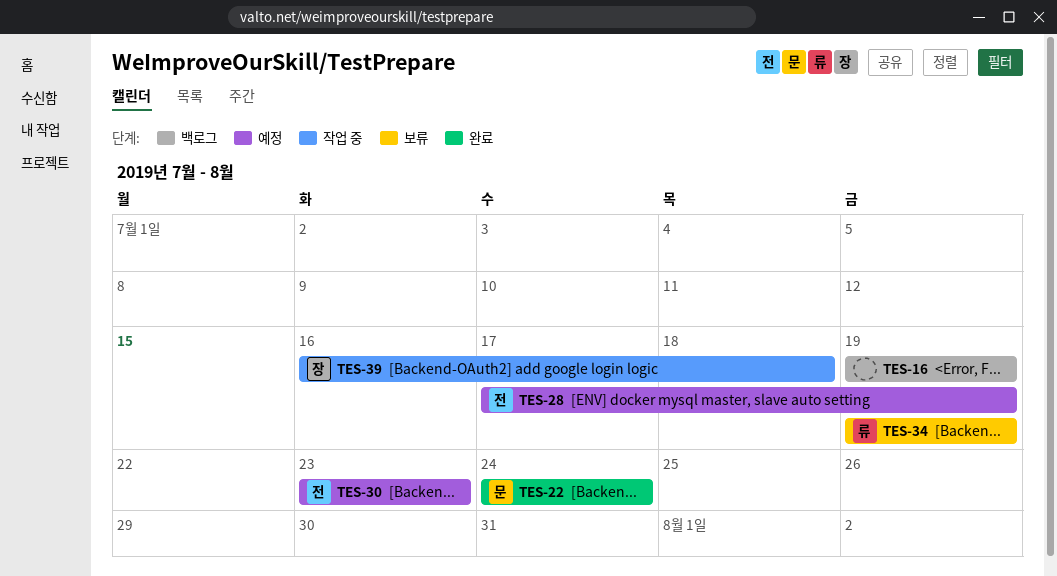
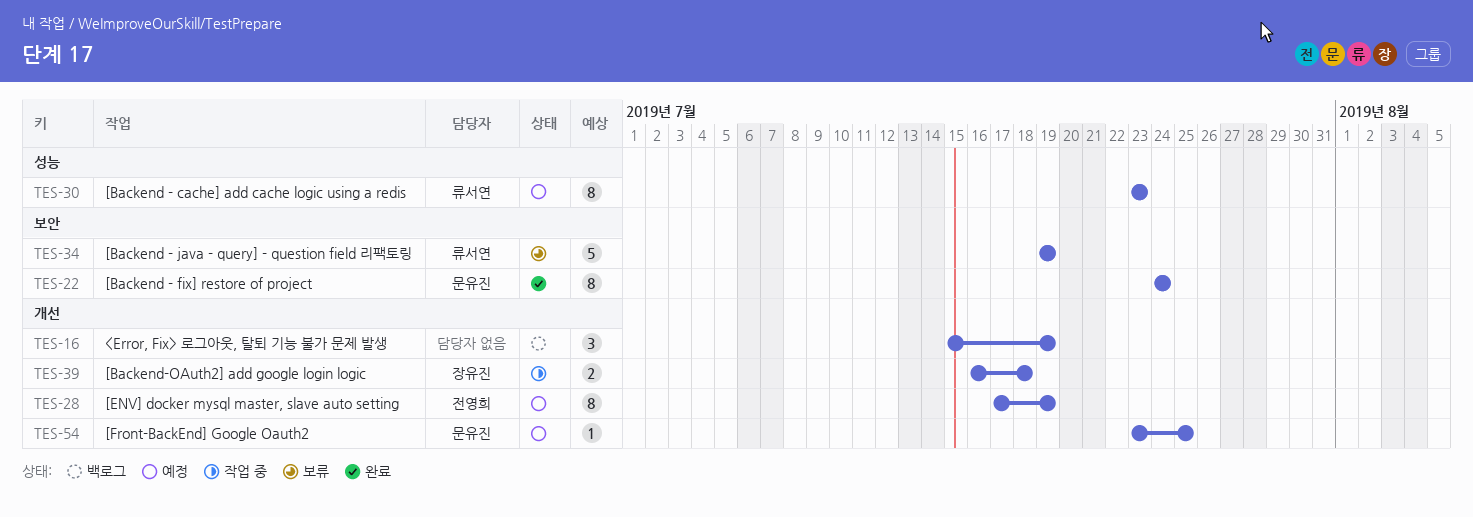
TES-16, start: Jul 19 -> Jul 15
TES-30, owner: 전영희 -> 류서연
TES-54: none -> present

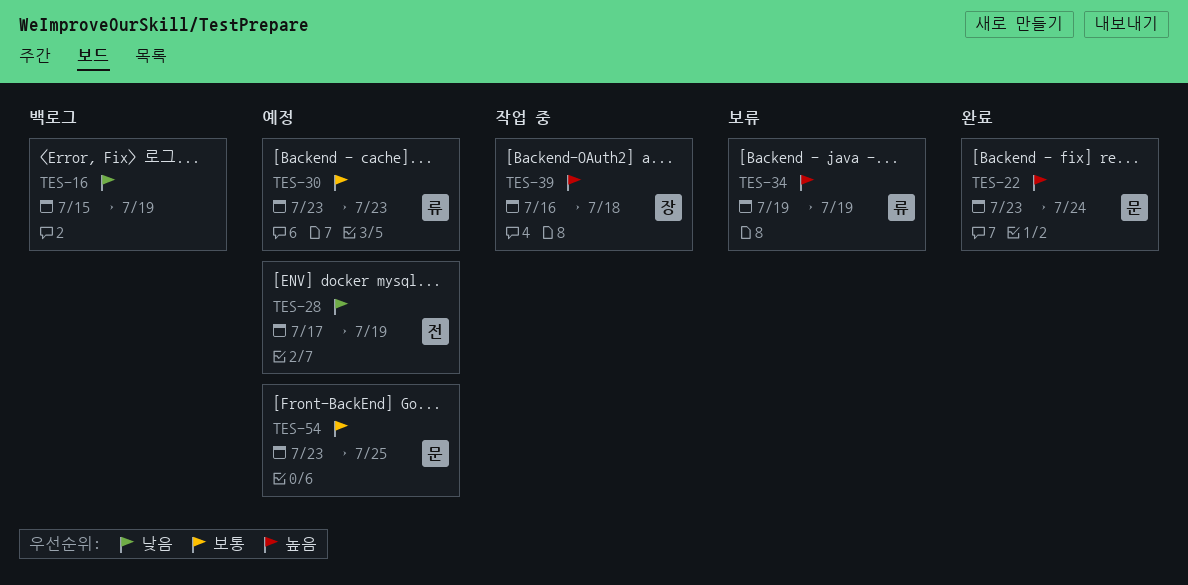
TES-22, start: Jul 24 -> Jul 23

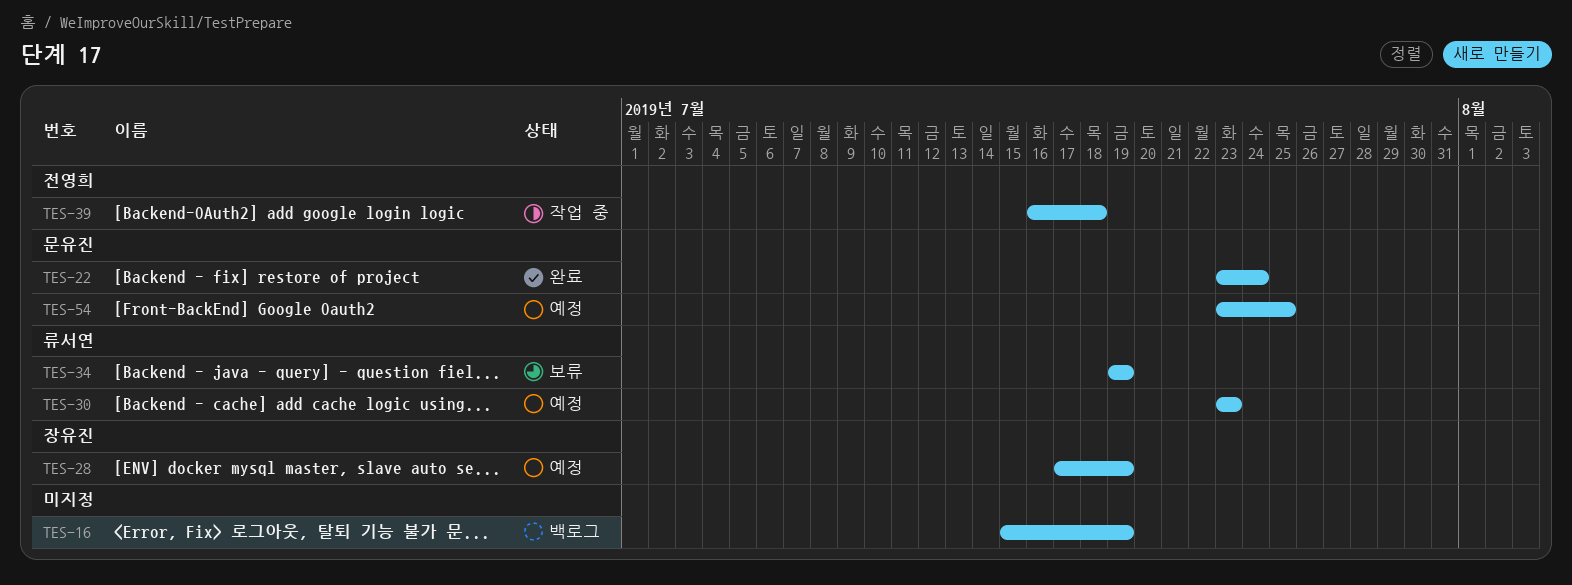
TES-28, owner: 전영희 -> 장유진
TES-39, owner: 장유진 -> 전영희

